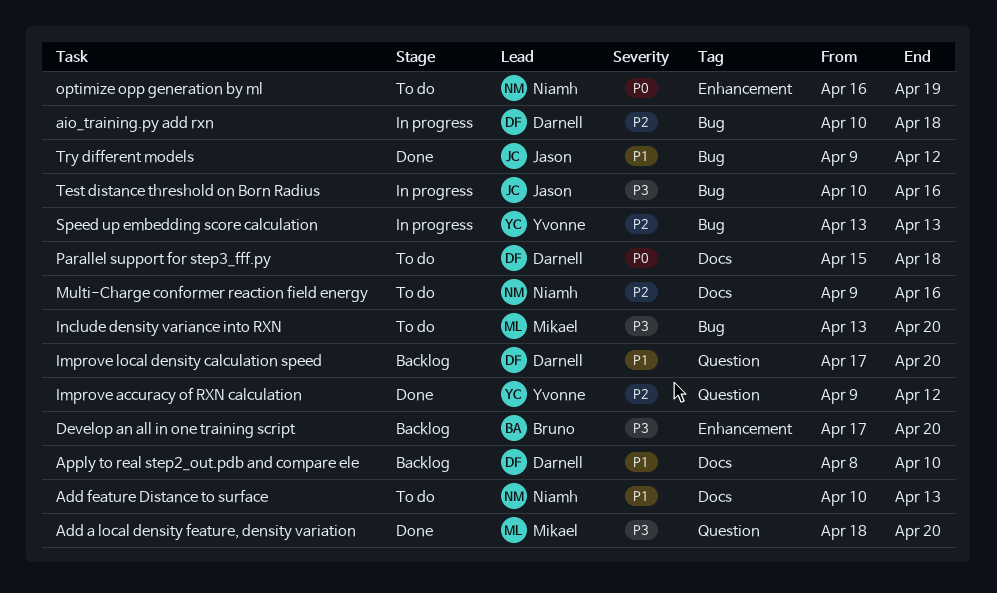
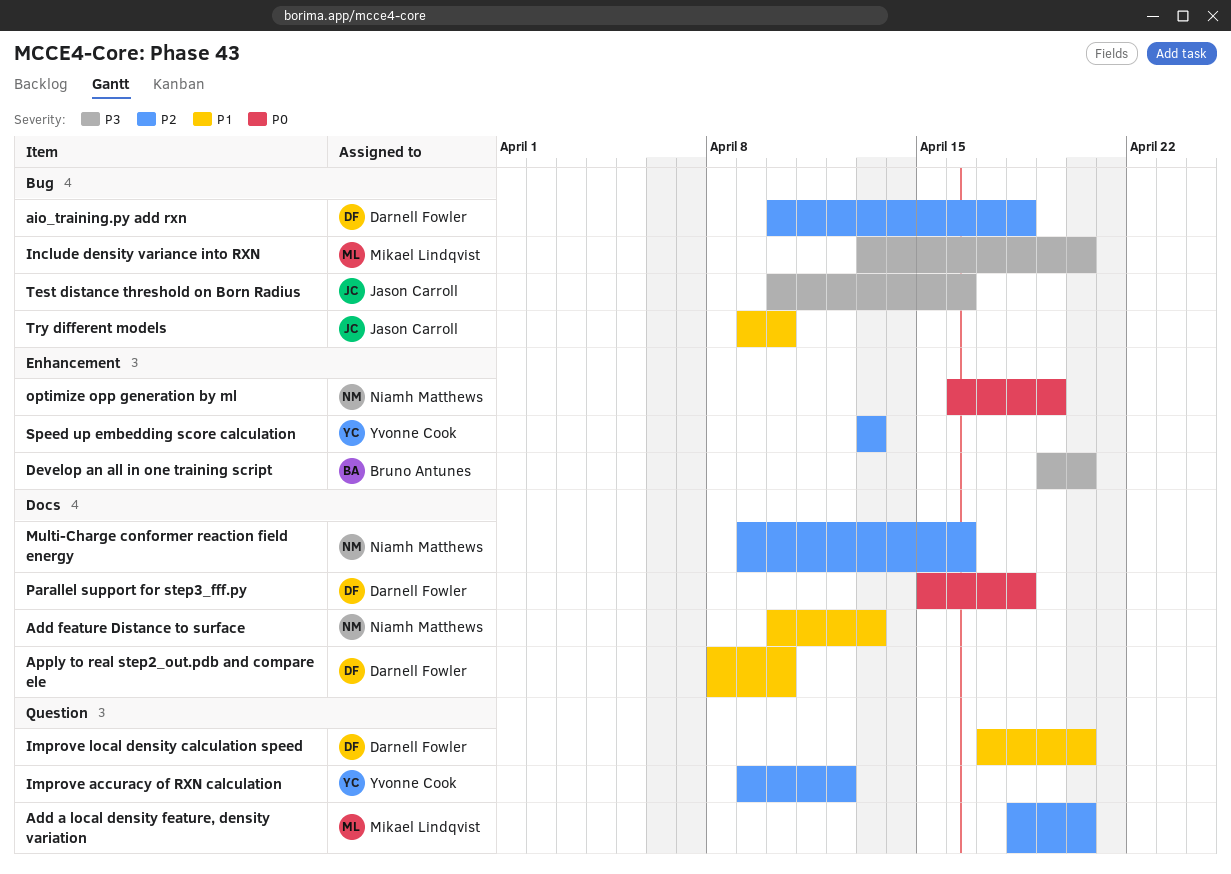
Add a local density feature, density variation, priority: P3 -> P2
Develop an all in one training script, start: Apr 17 -> Apr 19
Speed up embedding score calculation, label: Bug -> Enhancement
Try different models, due: Apr 12 -> Apr 10

